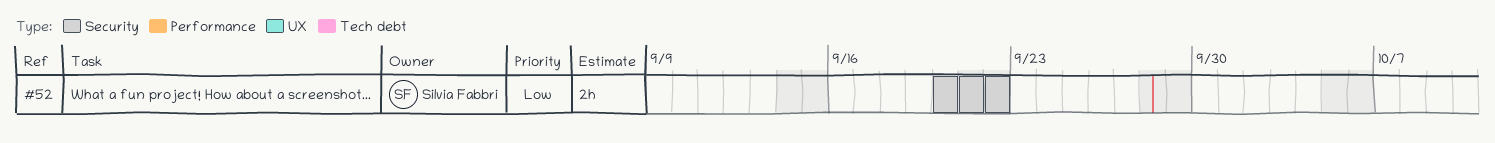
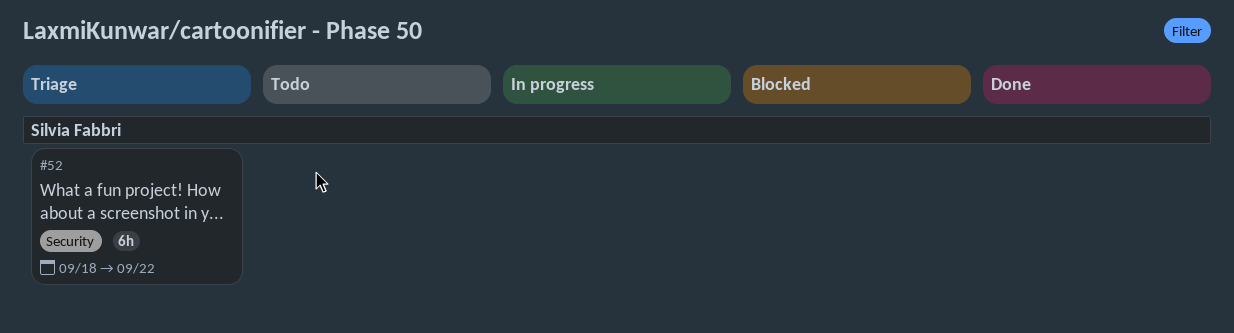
#52, estimate: 2h -> 6h
#52, start: Sep 20 -> Sep 18

